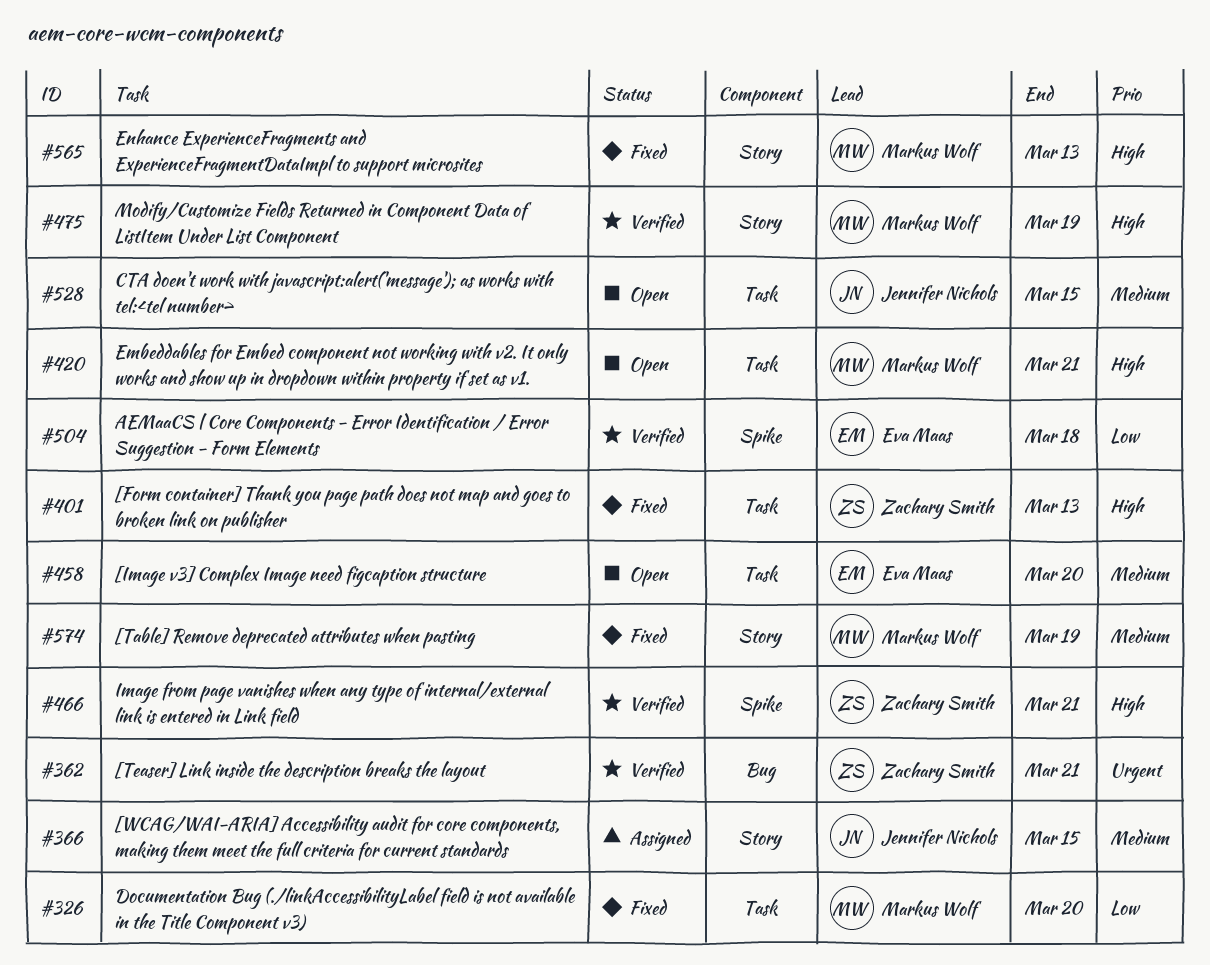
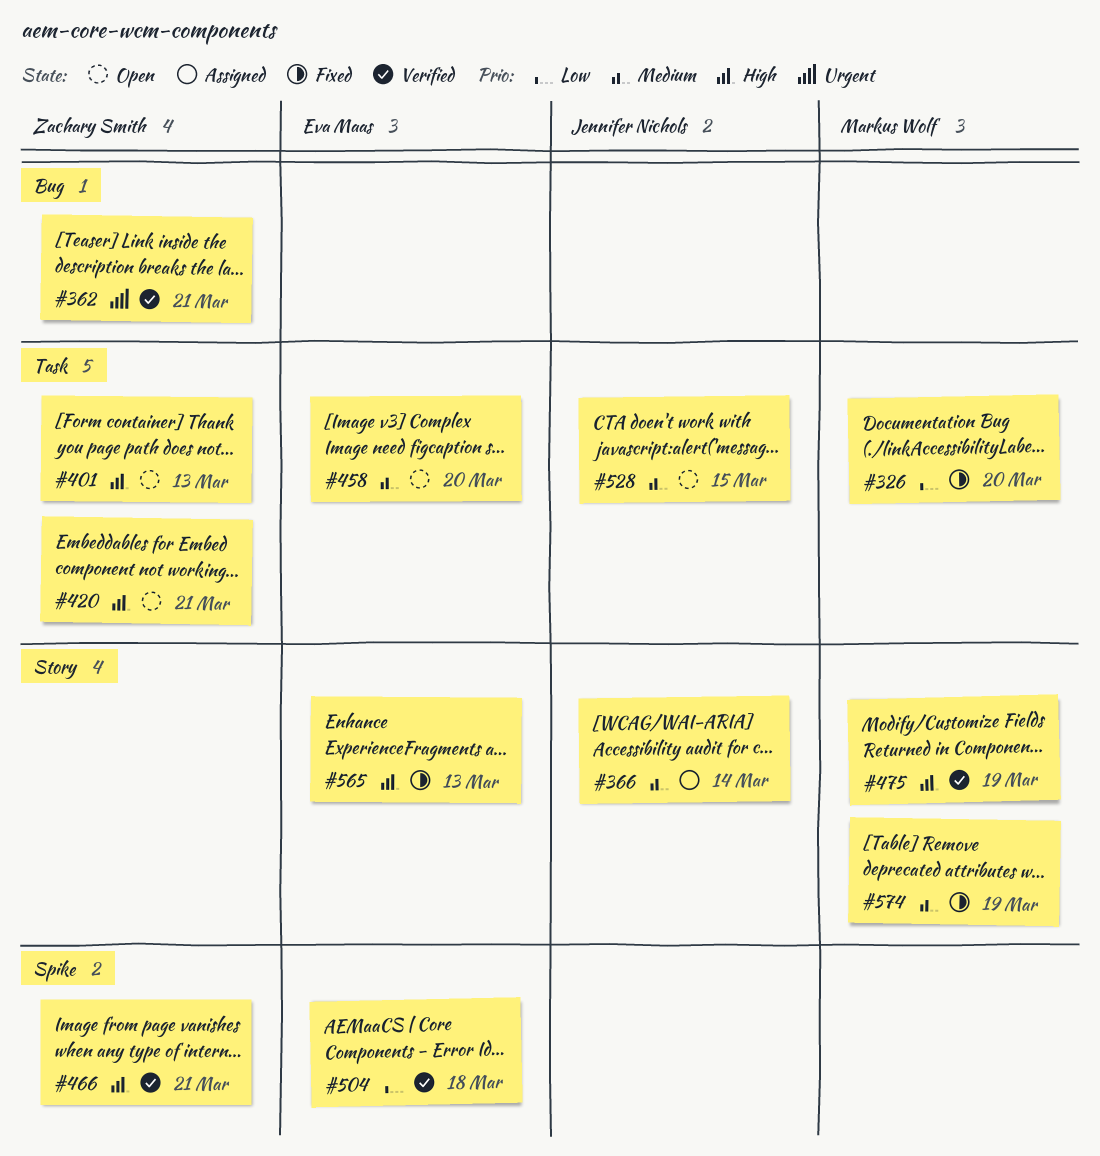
#366, due: Mar 15 -> Mar 14
#401, status: Fixed -> Open
#420, owner: Markus Wolf -> Zachary Smith
#565, owner: Markus Wolf -> Eva Maas

